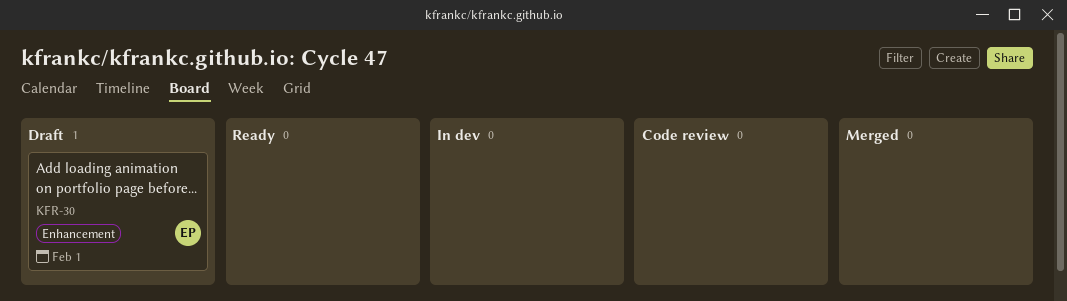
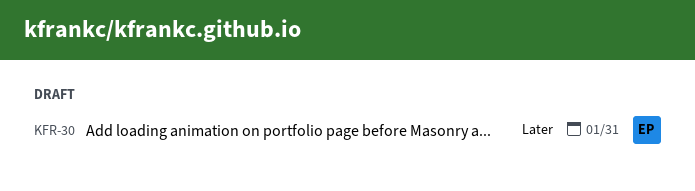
KFR-30, due: Feb 1 -> Jan 31

